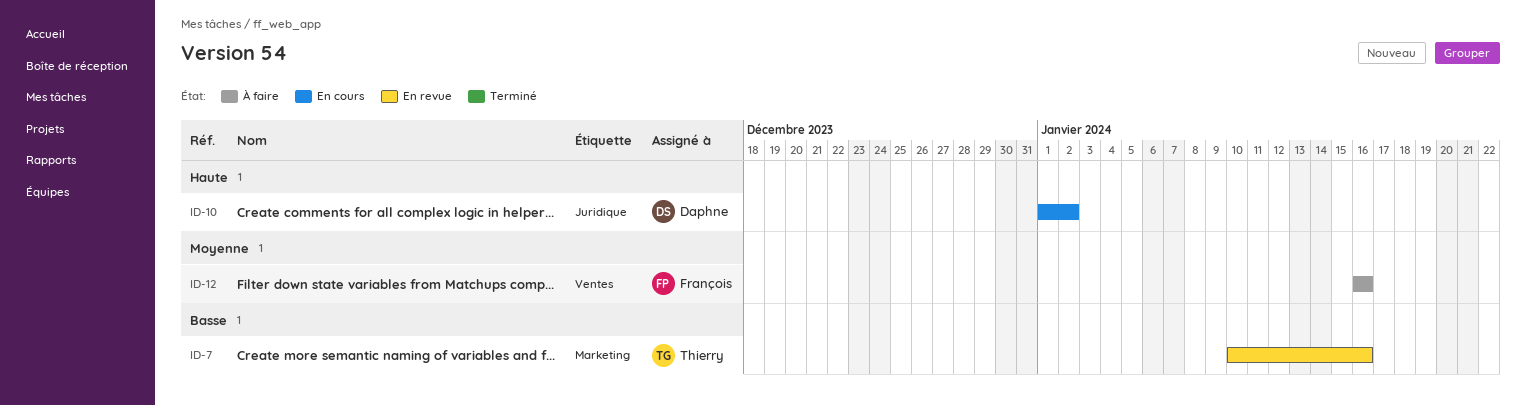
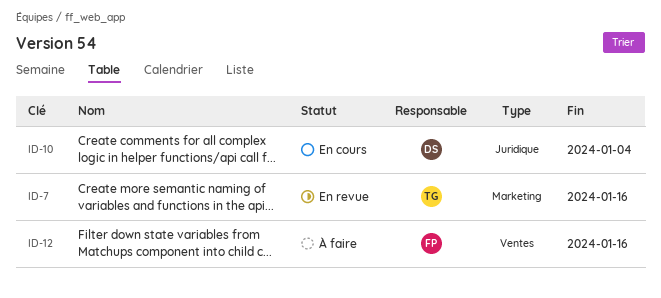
ID-10, due: Jan 2 -> Jan 4

